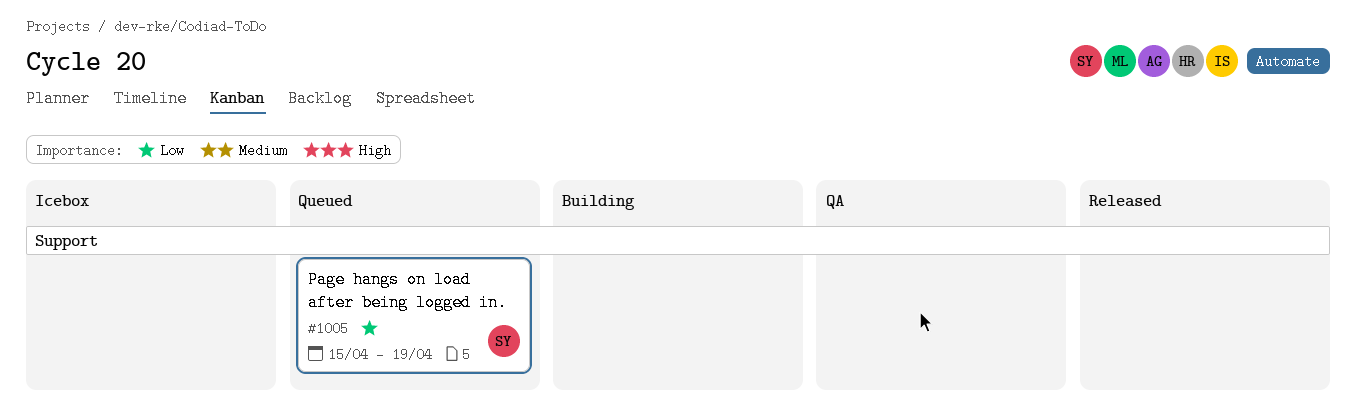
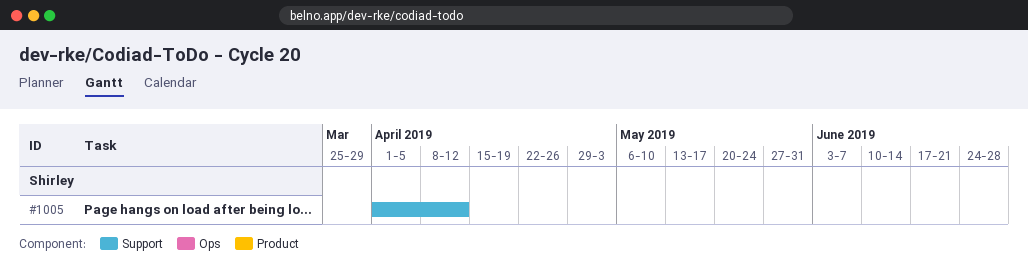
#1005, start: Apr 15 -> Apr 1
#1005, due: Apr 19 -> Apr 12

